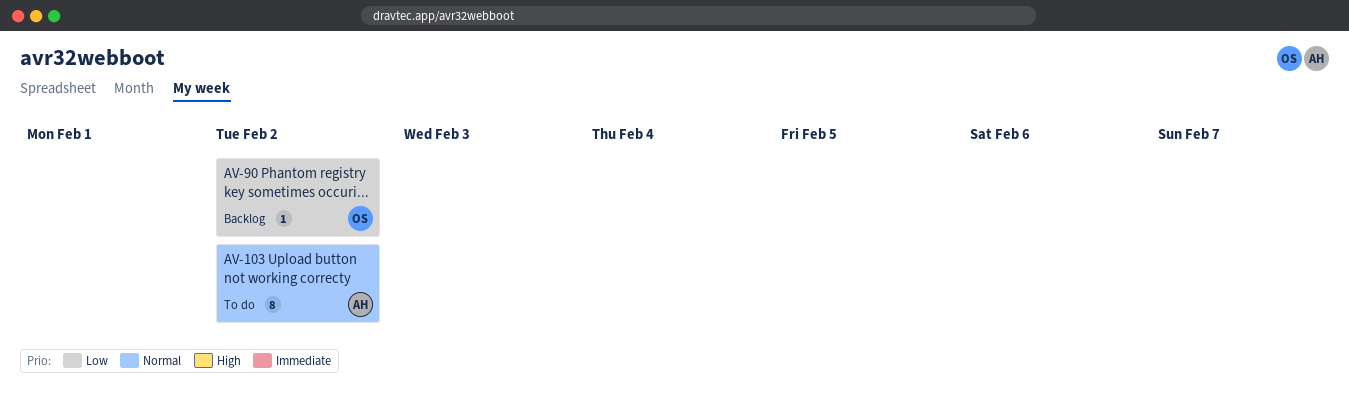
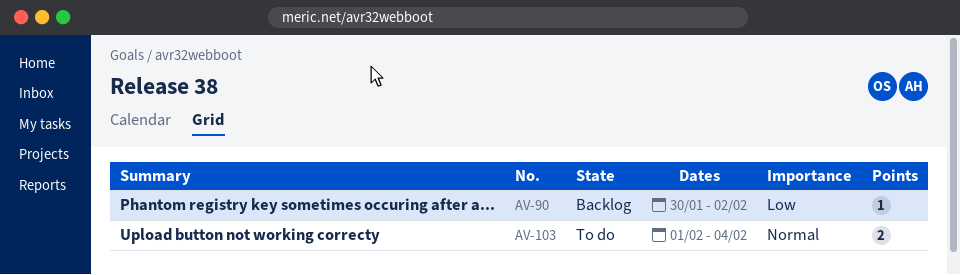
AV-103, estimate: 8 -> 2
AV-103, due: Feb 2 -> Feb 4

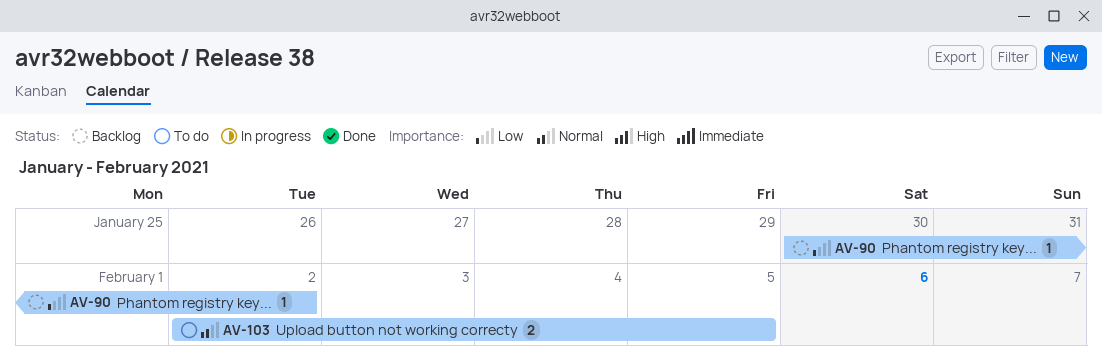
AV-103, start: Feb 1 -> Feb 2
AV-103, due: Feb 4 -> Feb 5

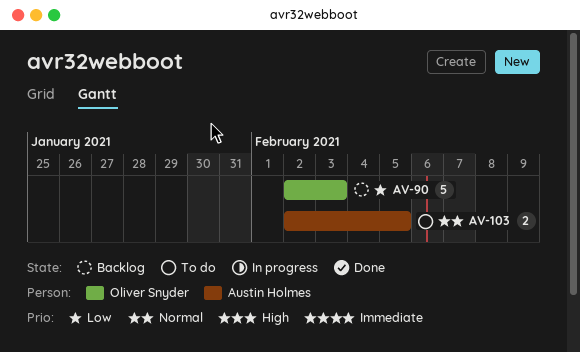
AV-90, estimate: 1 -> 5
AV-90, start: Jan 30 -> Feb 2
AV-90, due: Feb 2 -> Feb 3

